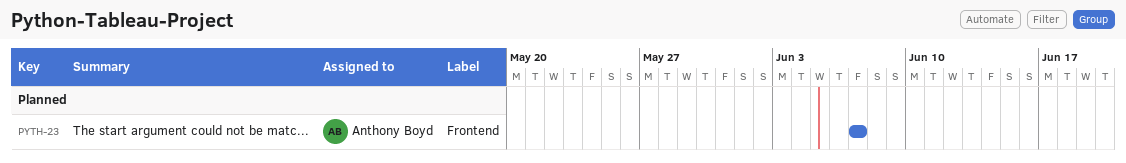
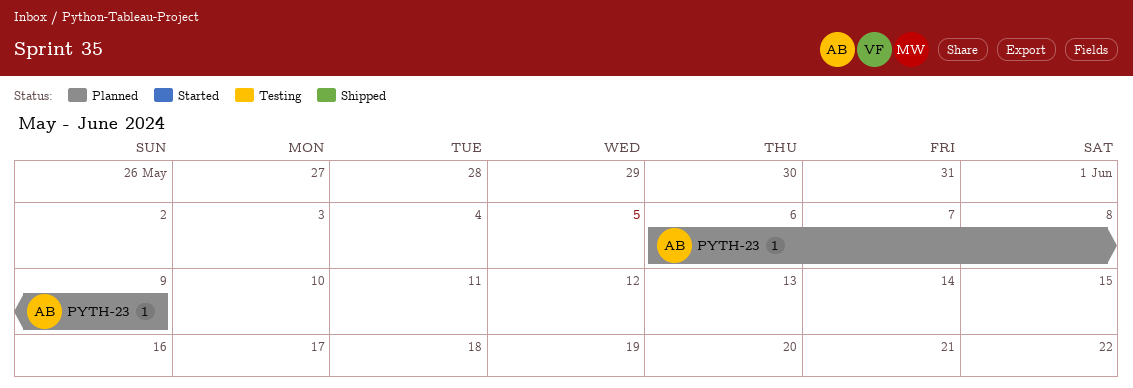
PYTH-23, start: Jun 7 -> Jun 6
PYTH-23, due: Jun 7 -> Jun 9

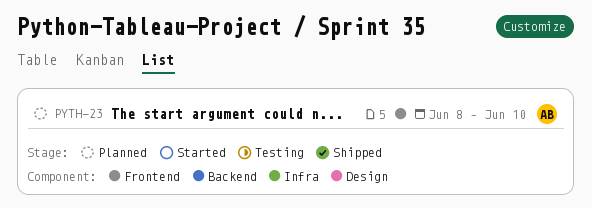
PYTH-23, start: Jun 6 -> Jun 8
PYTH-23, due: Jun 9 -> Jun 10

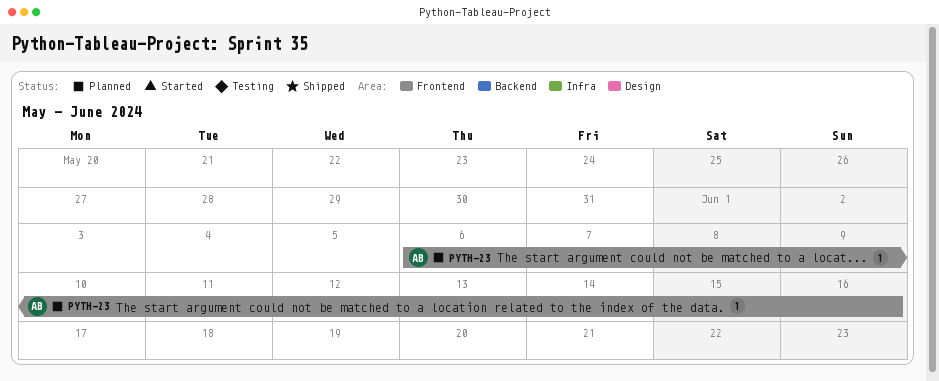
PYTH-23, start: Jun 8 -> Jun 6
PYTH-23, due: Jun 10 -> Jun 16

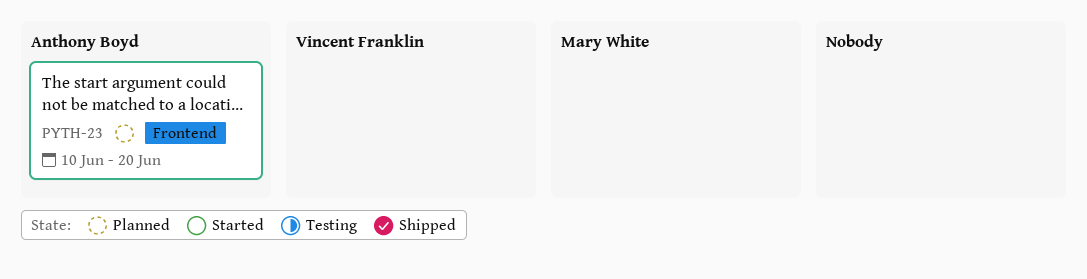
PYTH-23, start: Jun 6 -> Jun 10
PYTH-23, due: Jun 16 -> Jun 20

